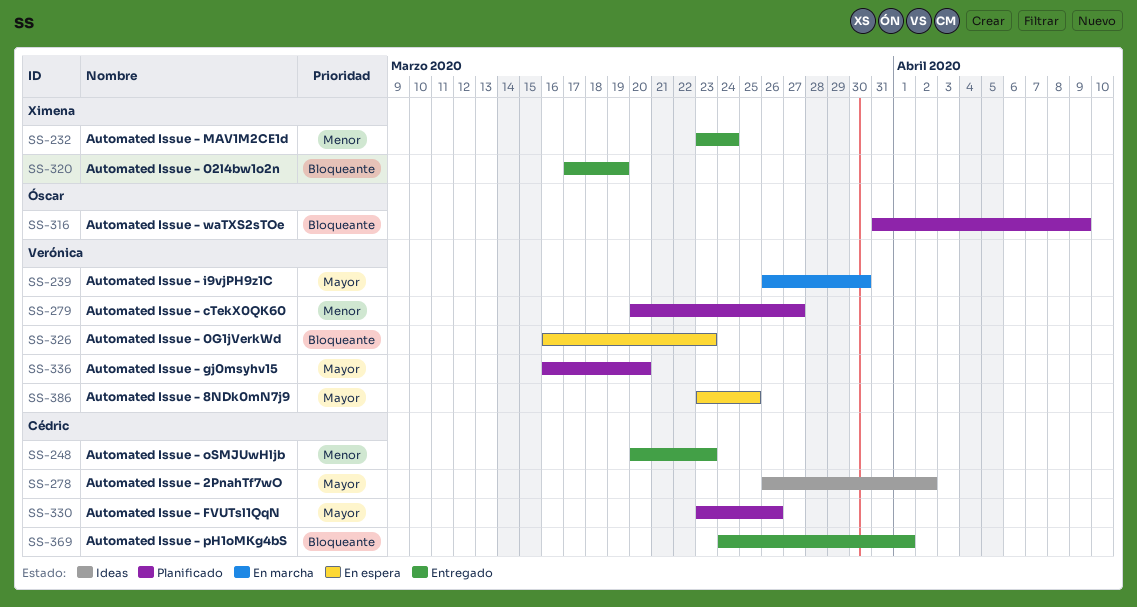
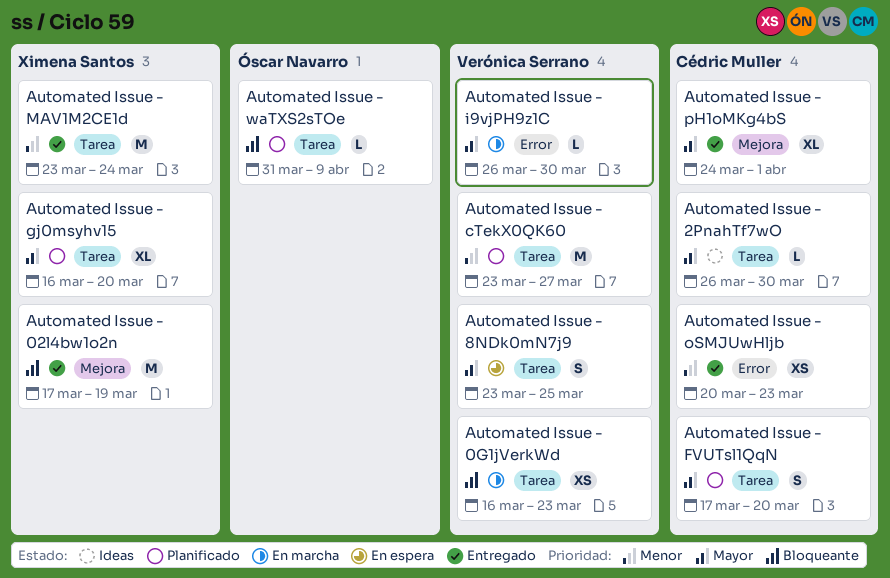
Automated Issue - 0G1jVerkWd, status: En espera -> En marcha
Automated Issue - 2PnahTf7wO, due: Apr 2 -> Mar 30
Automated Issue - cTekX0QK60, start: Mar 20 -> Mar 23
Automated Issue - FVUTsl1QqN, start: Mar 23 -> Mar 17
Automated Issue - FVUTsl1QqN, due: Mar 26 -> Mar 20
Automated Issue - gj0msyhv15, owner: Verónica Serrano -> Ximena Santos
Automated Issue - pH1oMKg4bS, priority: Bloqueante -> Mayor

